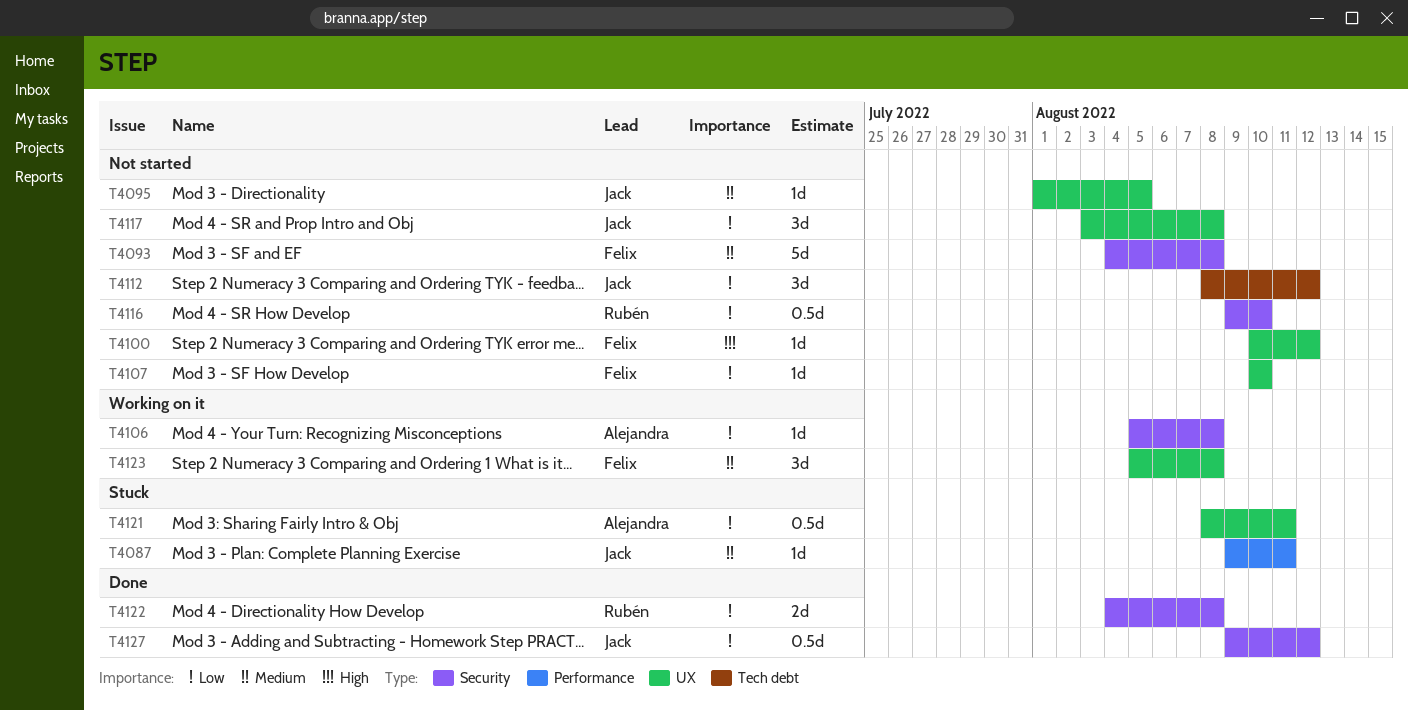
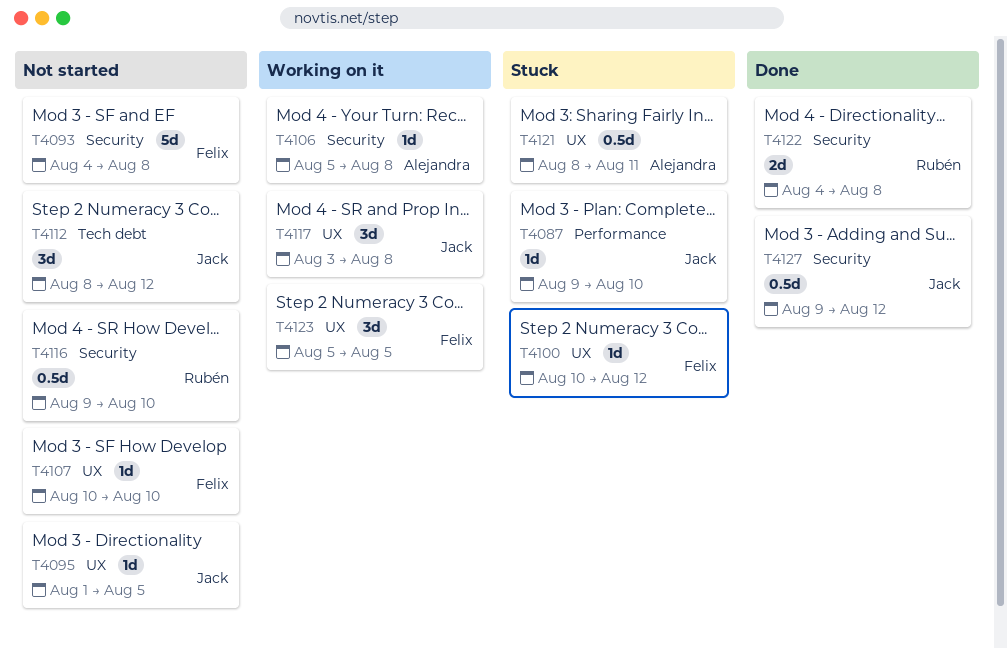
T4087, due: Aug 11 -> Aug 10
T4100, status: Not started -> Stuck
T4117, status: Not started -> Working on it
T4123, due: Aug 8 -> Aug 5

